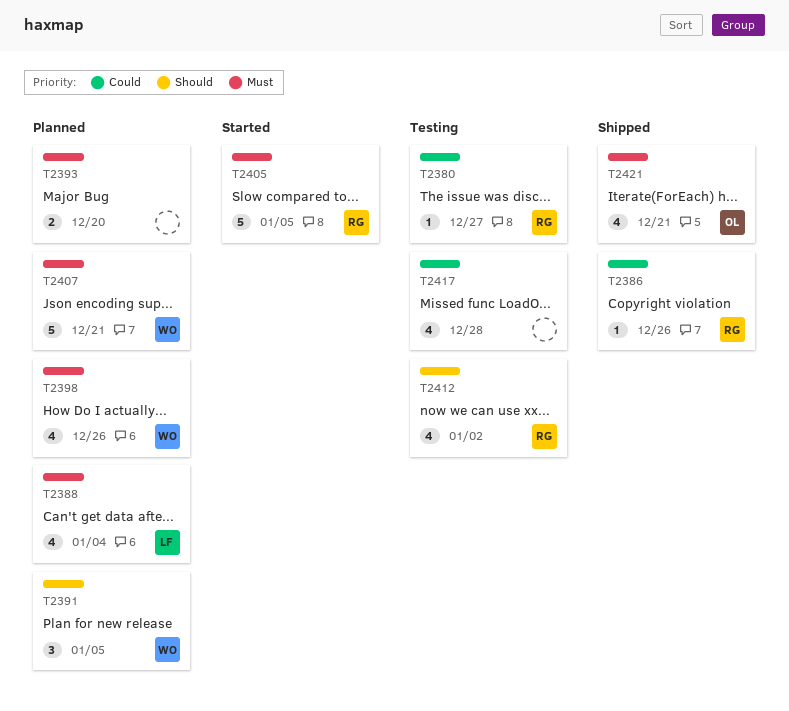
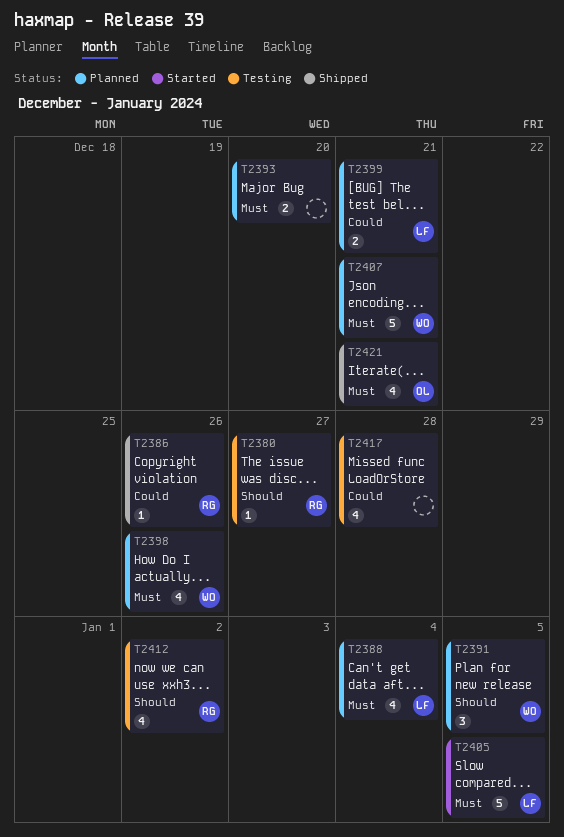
T2380, priority: Could -> Should
T2399: none -> present
T2405, owner: RG -> LF

